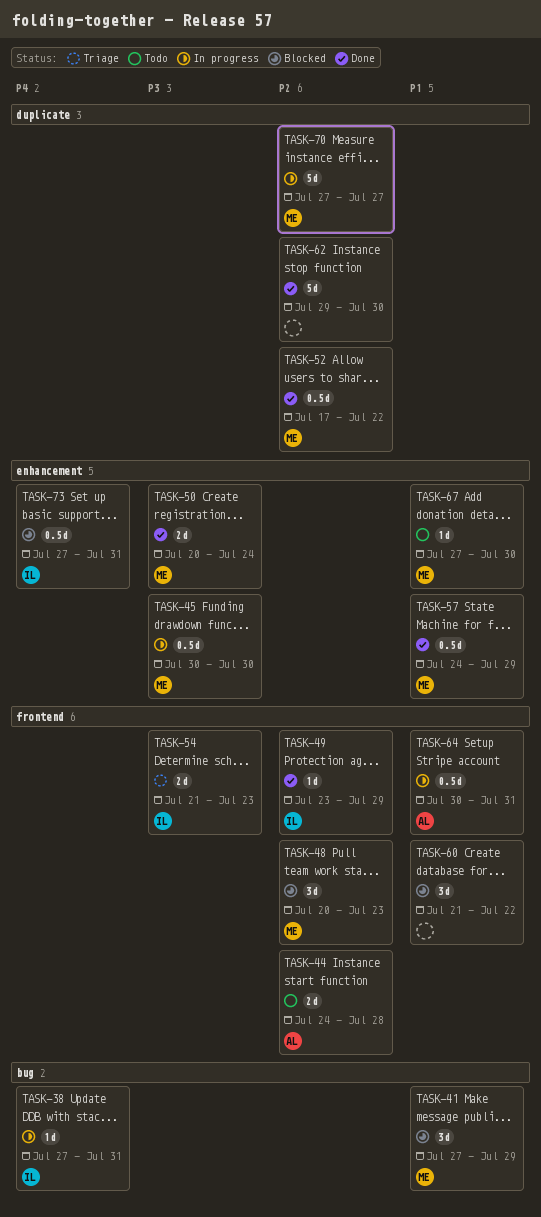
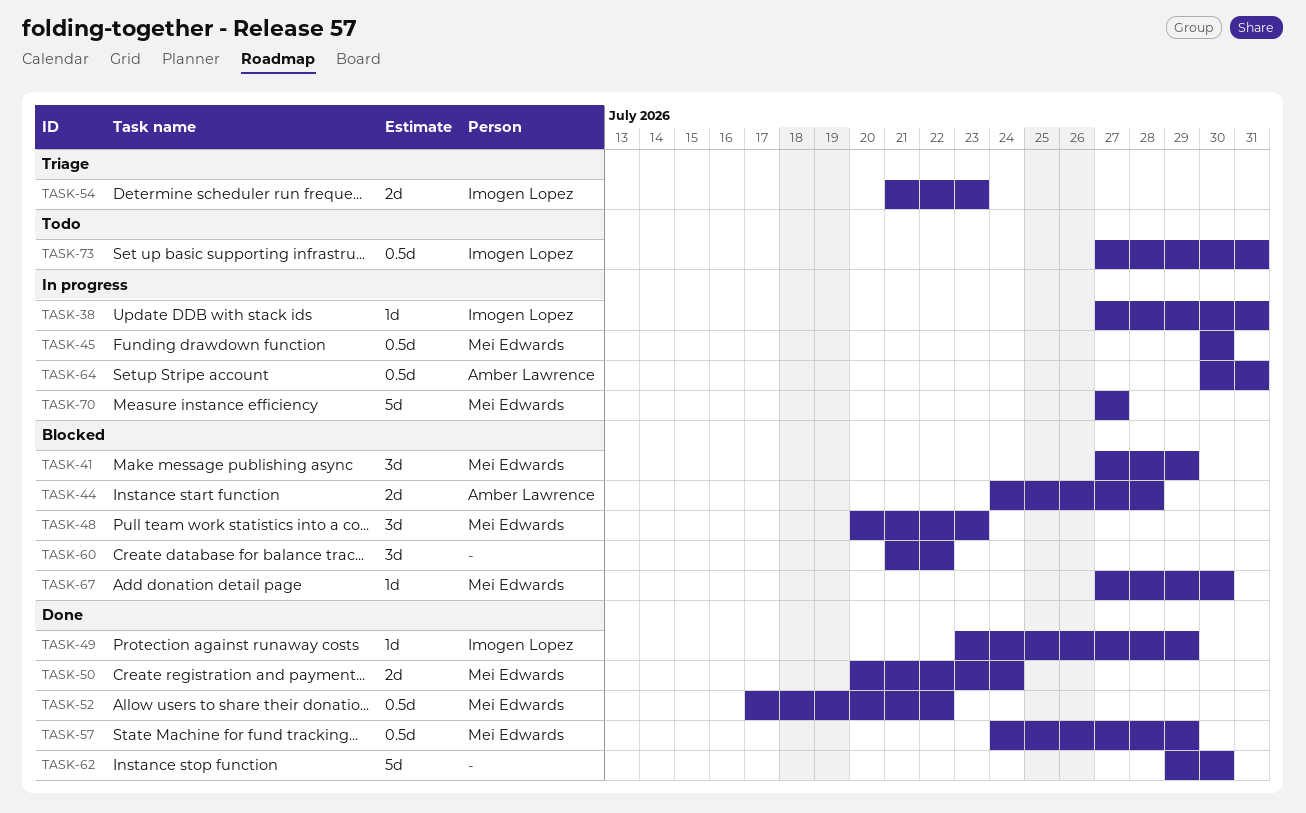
TASK-44, status: Todo -> Blocked
TASK-67, status: Todo -> Blocked
TASK-73, status: Blocked -> Todo

